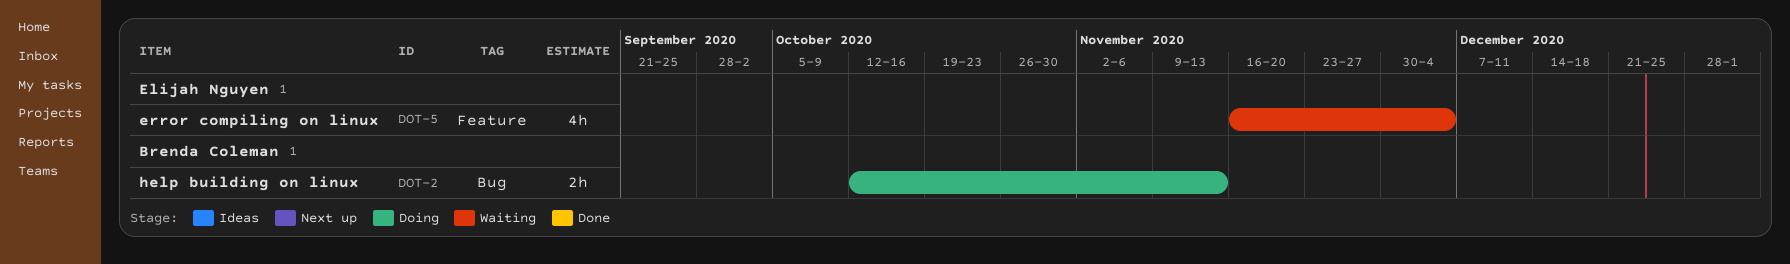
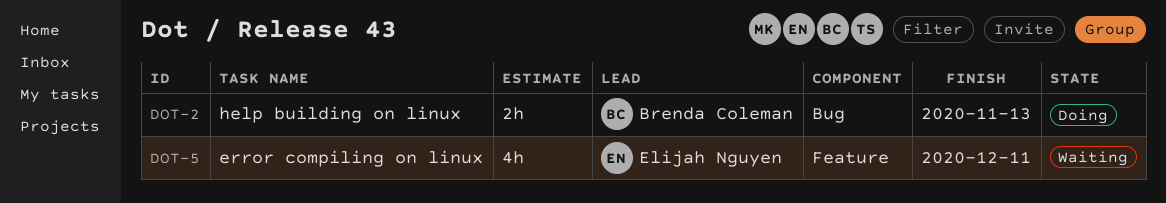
DOT-5, due: Dec 4 -> Dec 11

